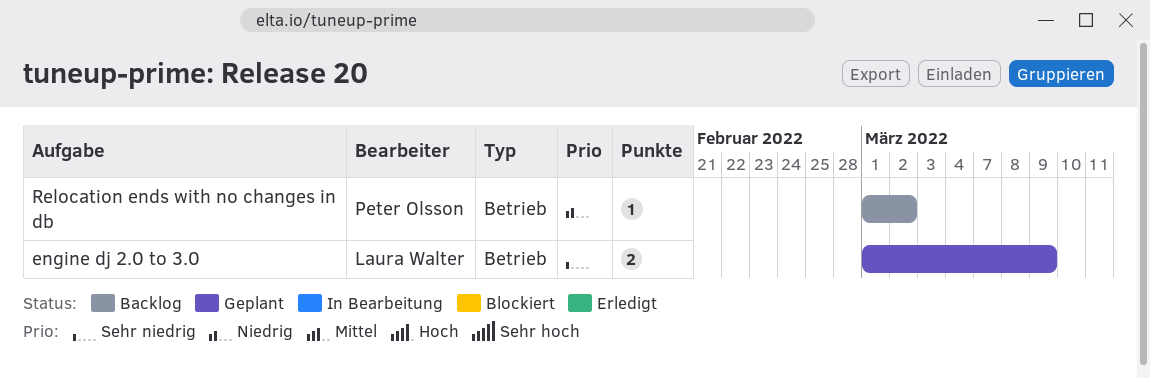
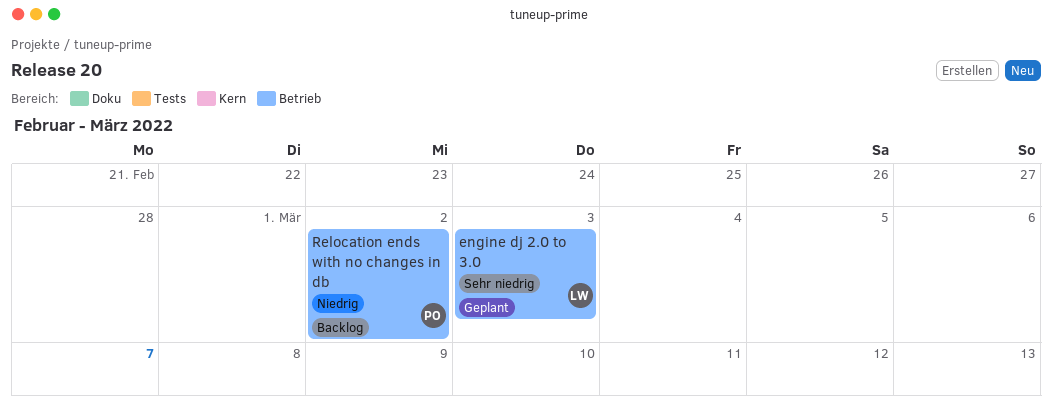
engine dj 2.0 to 3.0, due: Mar 9 -> Mar 3

